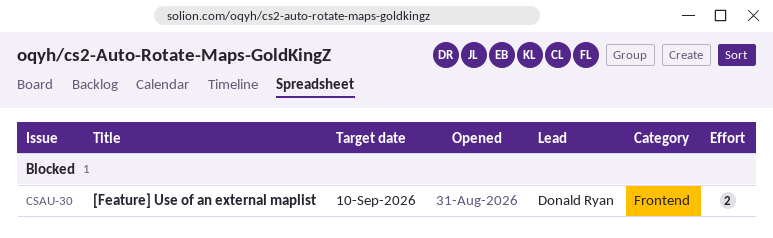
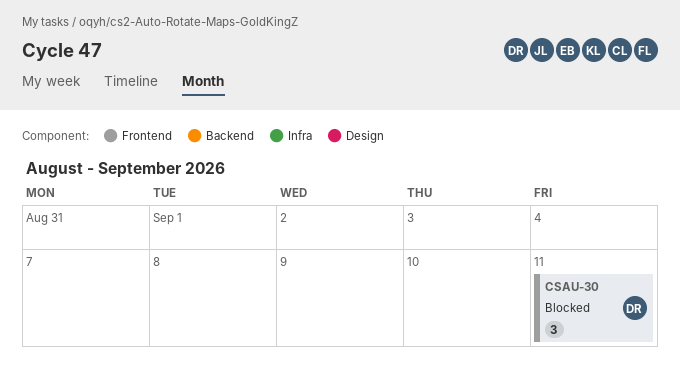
CSAU-30, estimate: 2 -> 3
CSAU-30, due: Sep 10 -> Sep 11

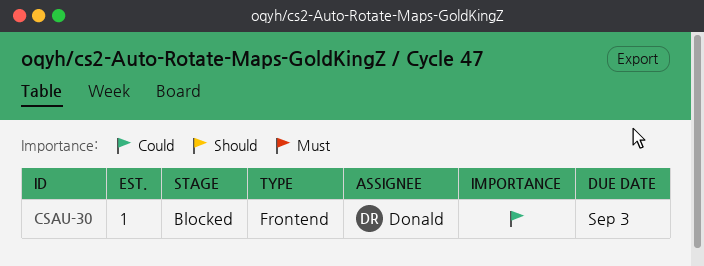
CSAU-30, estimate: 3 -> 1
CSAU-30, due: Sep 11 -> Sep 3

